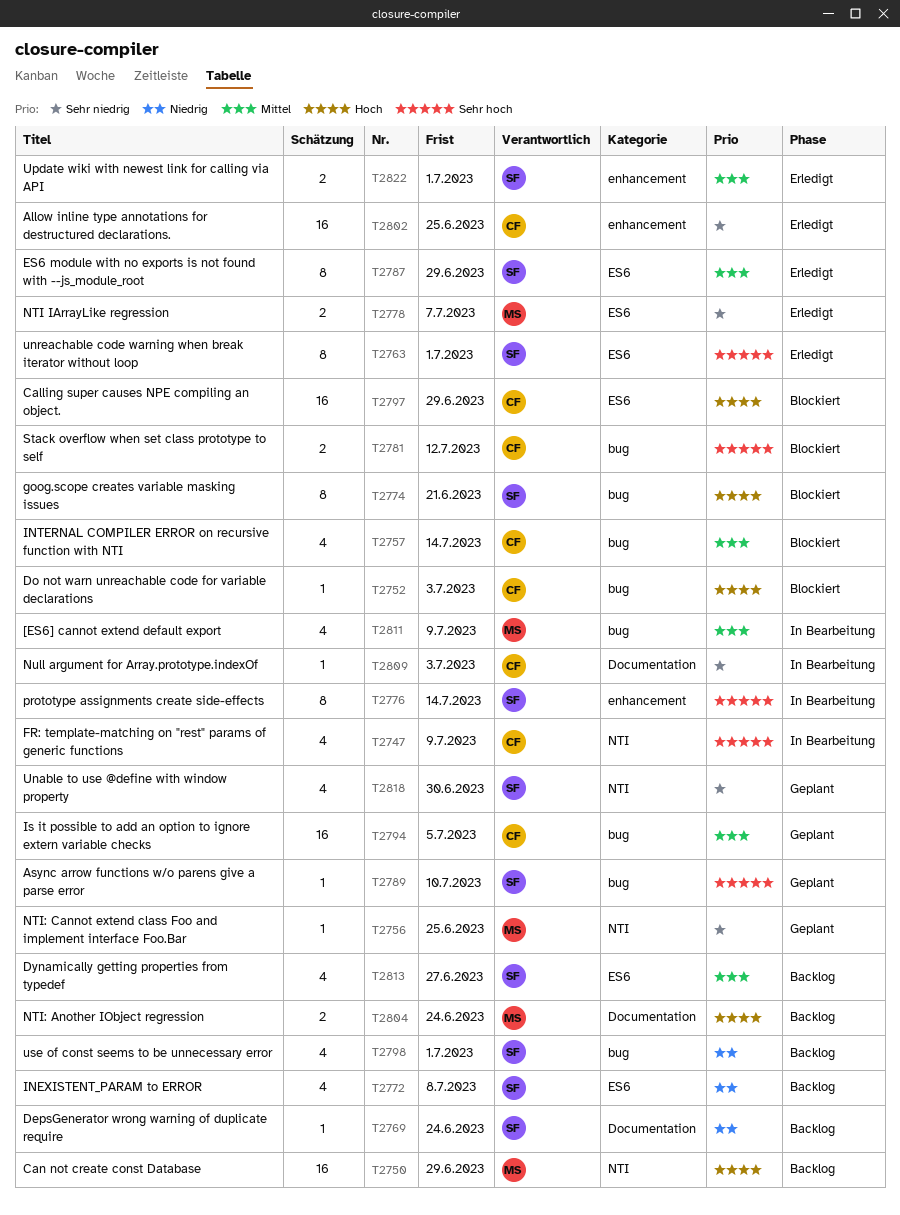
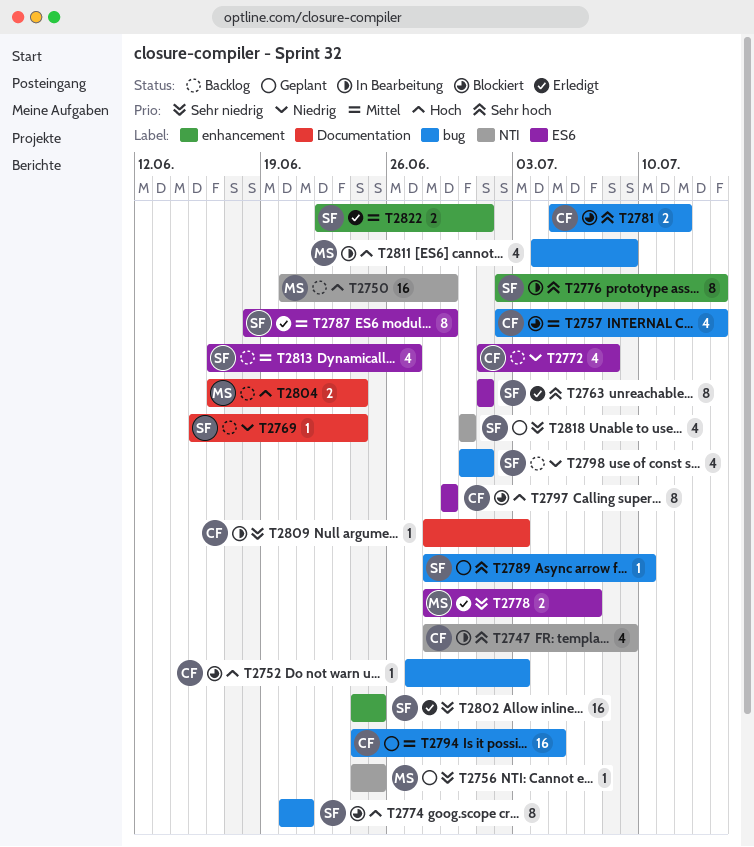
T2772, owner: SF -> CF
T2797, estimate: 16 -> 8
T2802, owner: CF -> SF
T2811, priority: Mittel -> Hoch

